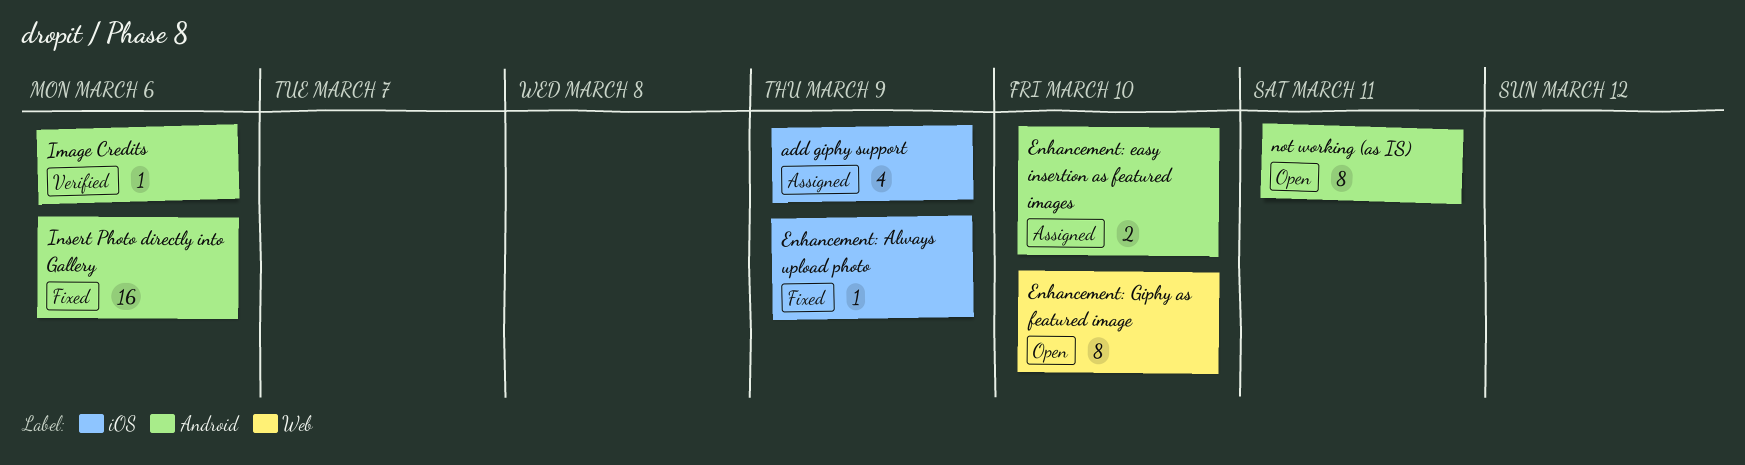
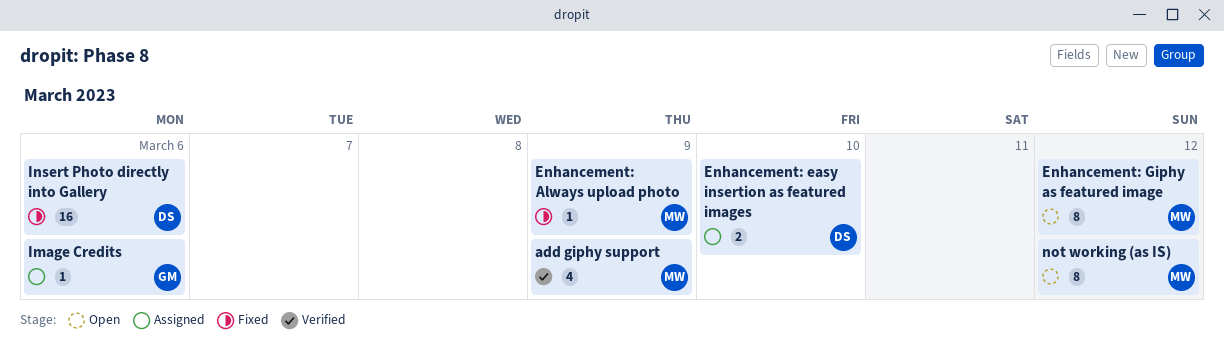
add giphy support, status: Assigned -> Verified
Enhancement: Giphy as featured image, due: Mar 10 -> Mar 12
Image Credits, status: Verified -> Assigned
not working (as IS), due: Mar 11 -> Mar 12

